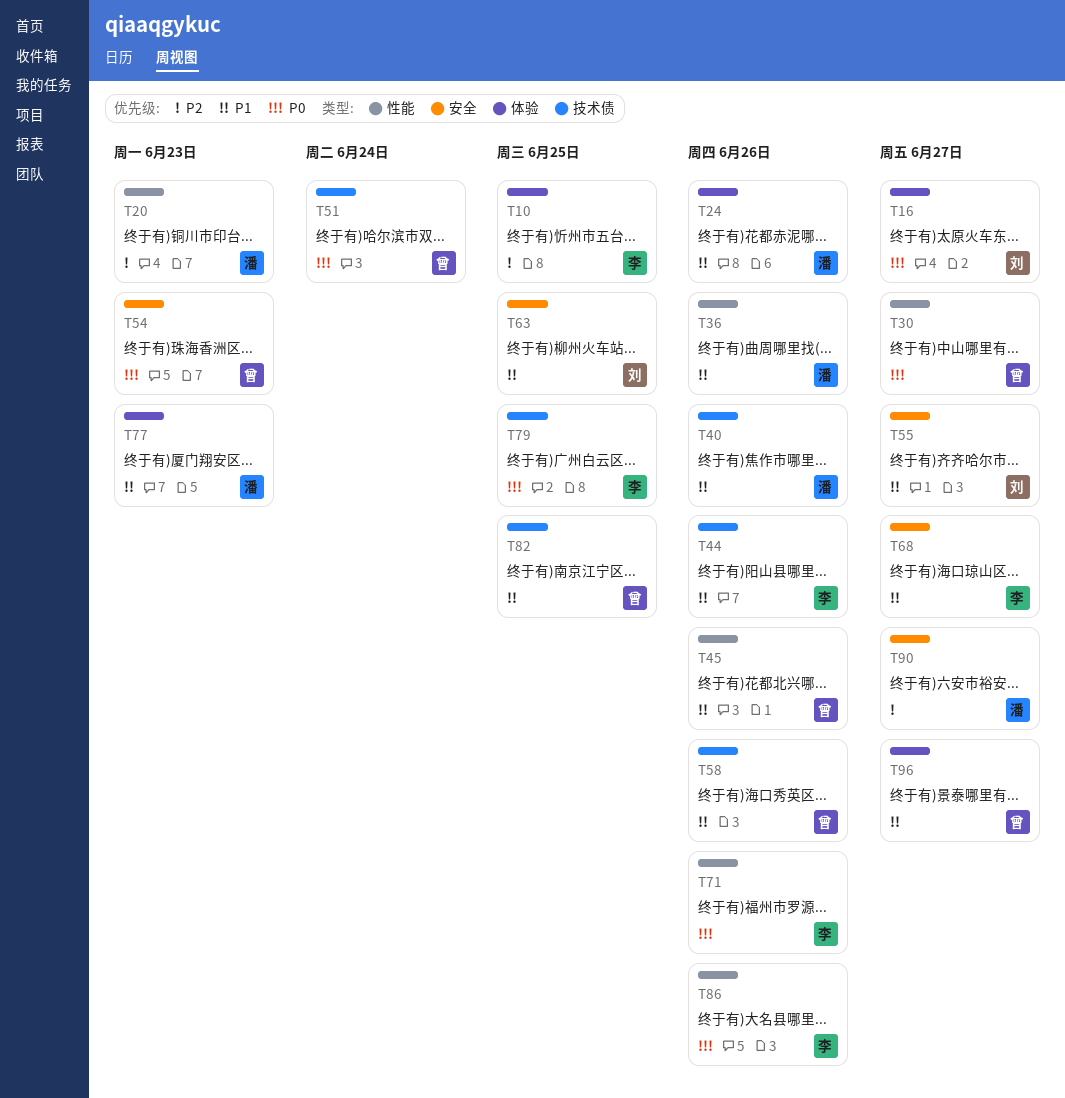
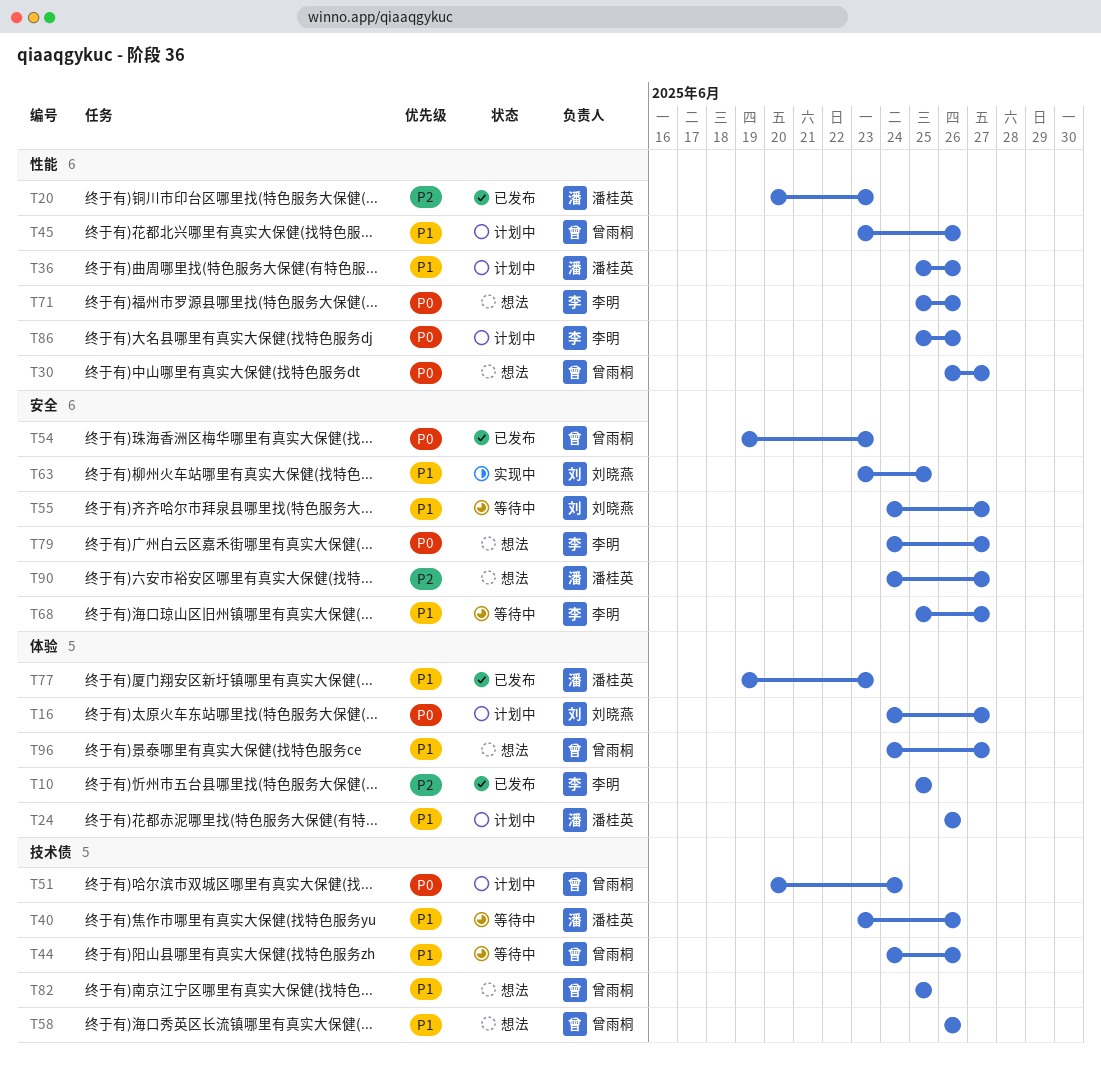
T44, owner: 李明 -> 曾雨桐
T79, label: 技术债 -> 安全
T79, due: Jun 25 -> Jun 27

